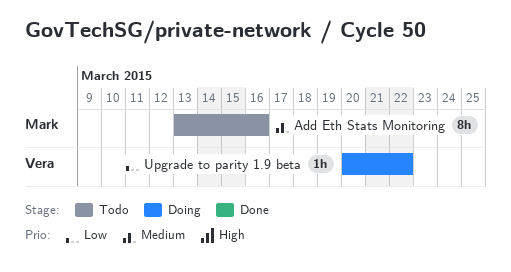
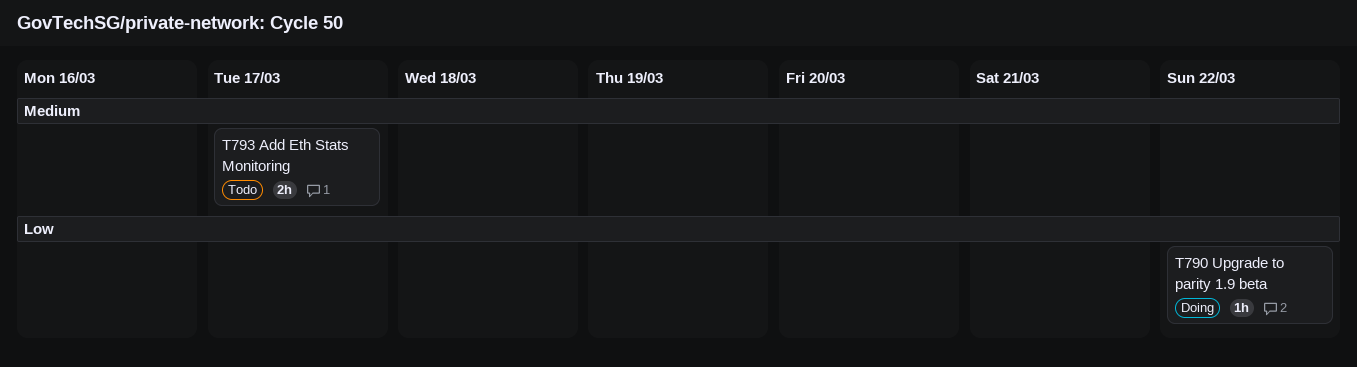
Add Eth Stats Monitoring, estimate: 8h -> 2h
Add Eth Stats Monitoring, due: Mar 16 -> Mar 17

